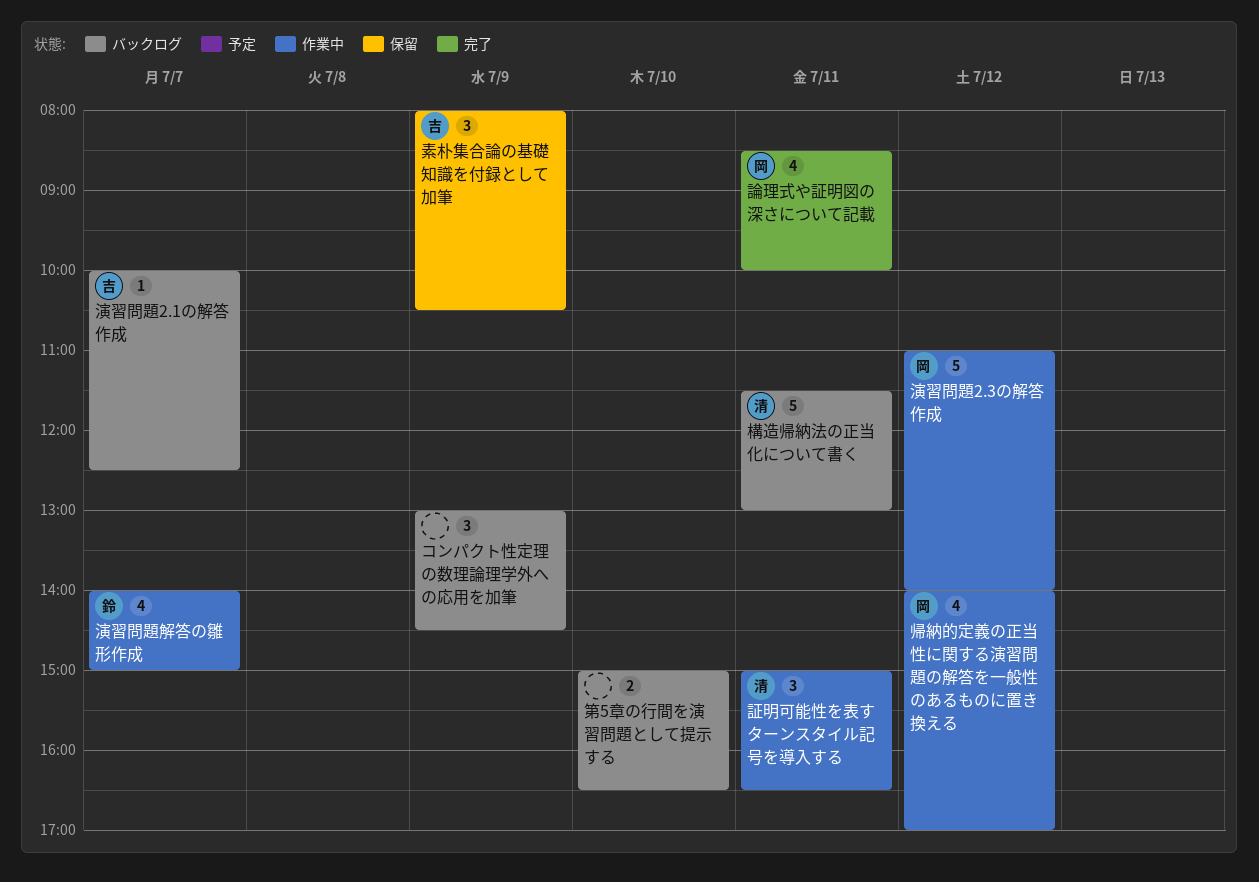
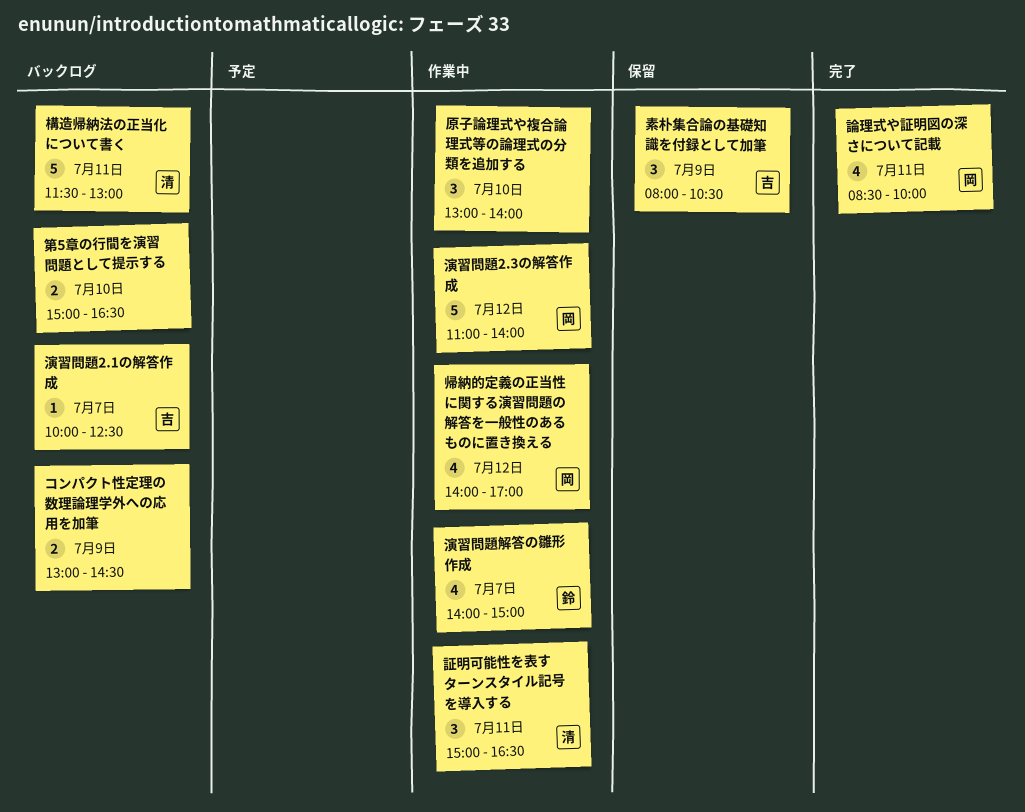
コンパクト性定理の数理論理学外への応用を加筆, estimate: 3 -> 2
原子論理式や複合論理式等の論理式の分類を追加する: none -> present

